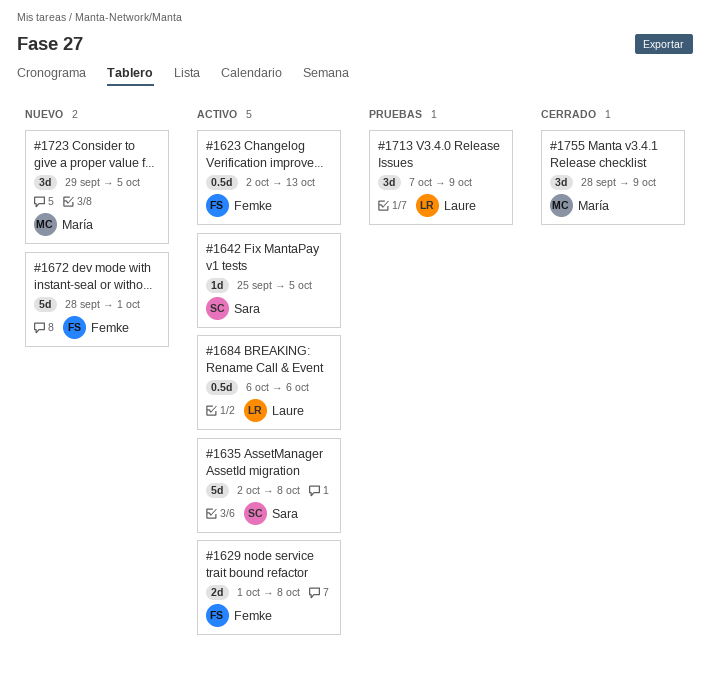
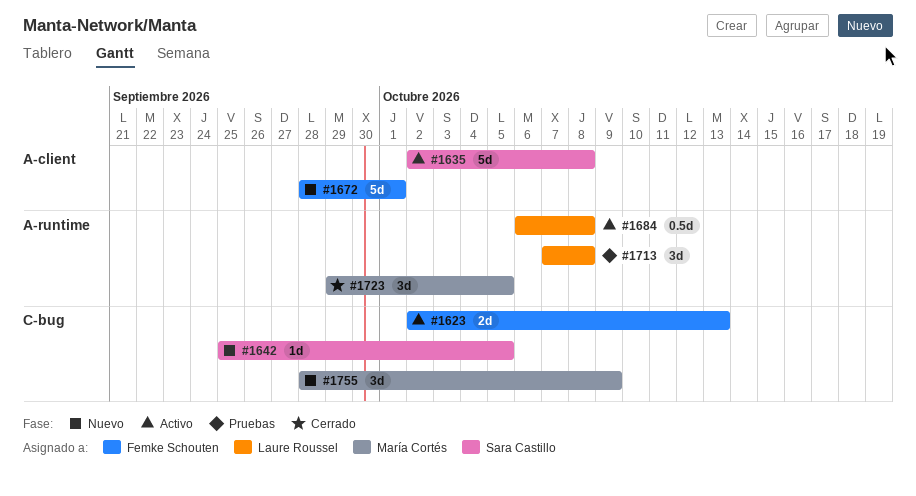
#1623, estimate: 0.5d -> 2d
#1629: present -> none
#1642, status: Activo -> Nuevo
#1684, due: Oct 6 -> Oct 8
#1713, due: Oct 9 -> Oct 8
#1723, status: Nuevo -> Cerrado
#1755, status: Cerrado -> Nuevo

